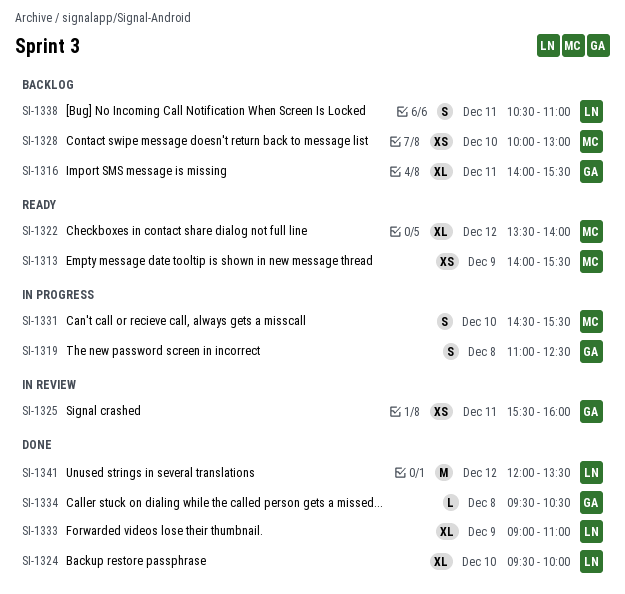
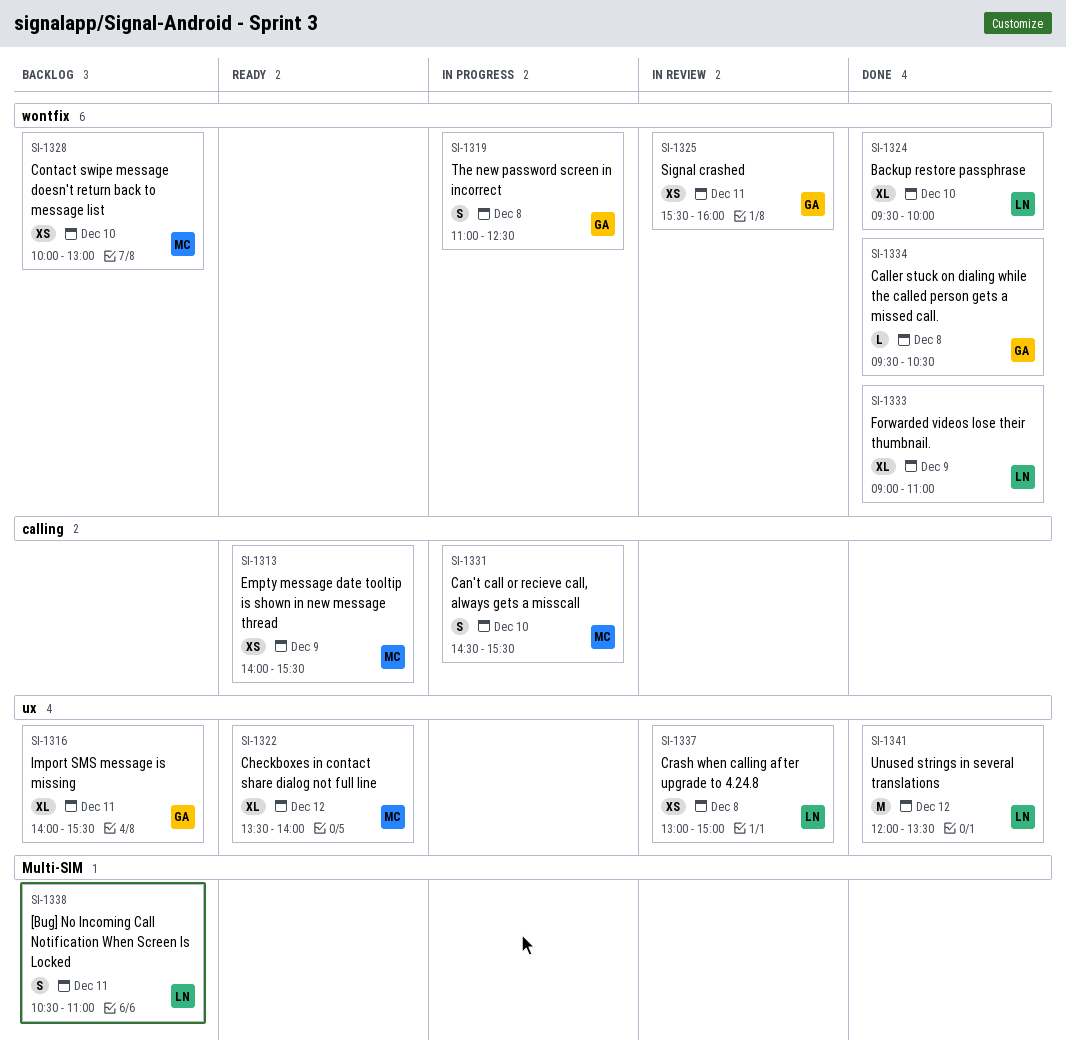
SI-1337: none -> present

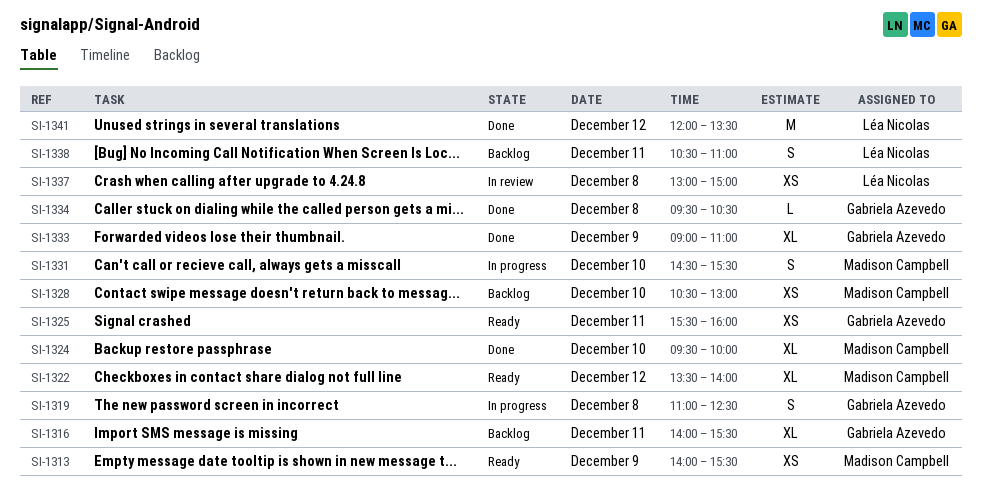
SI-1324, owner: Léa Nicolas -> Madison Campbell
SI-1325, status: In review -> Ready
SI-1328, begins: 10:00 -> 10:30
SI-1333, owner: Léa Nicolas -> Gabriela Azevedo

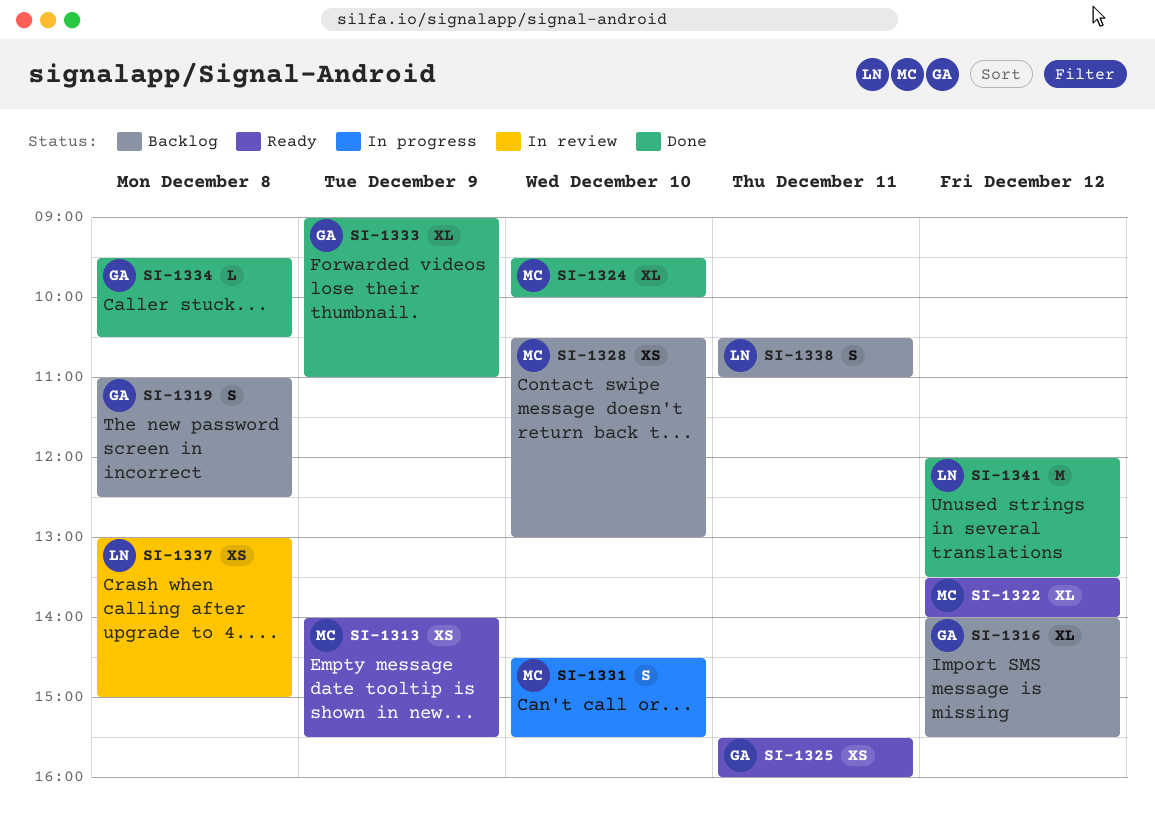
SI-1316, day: Dec 11 -> Dec 12
SI-1319, status: In progress -> Backlog

